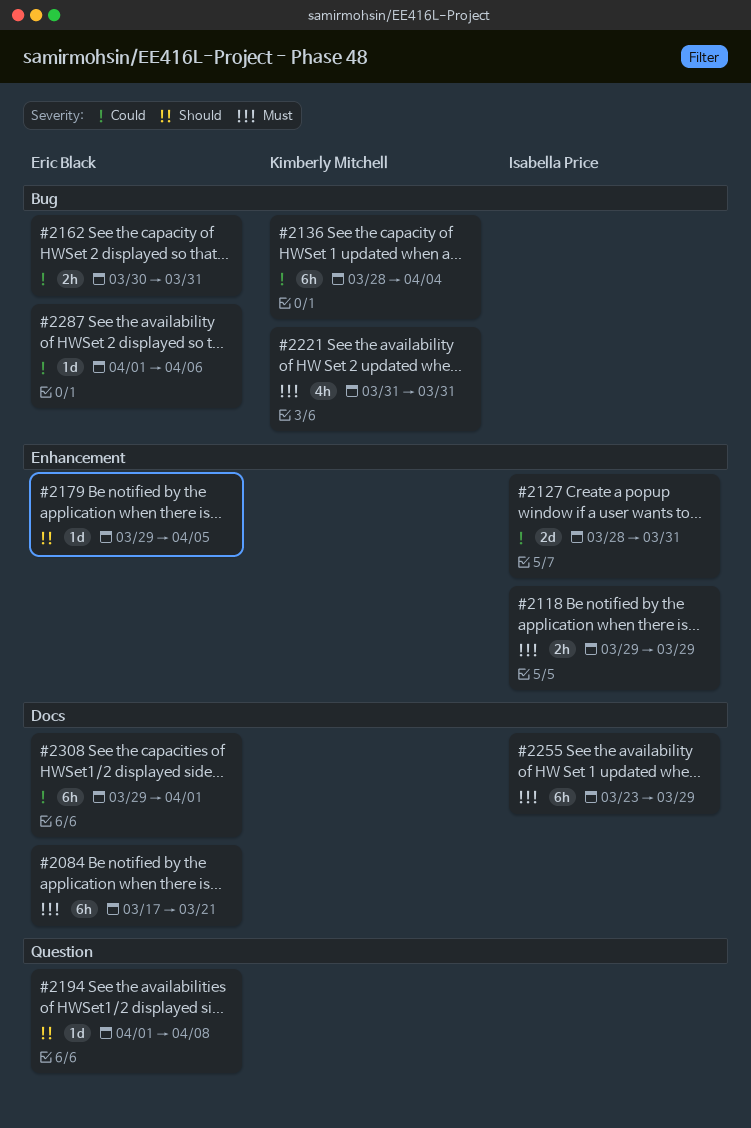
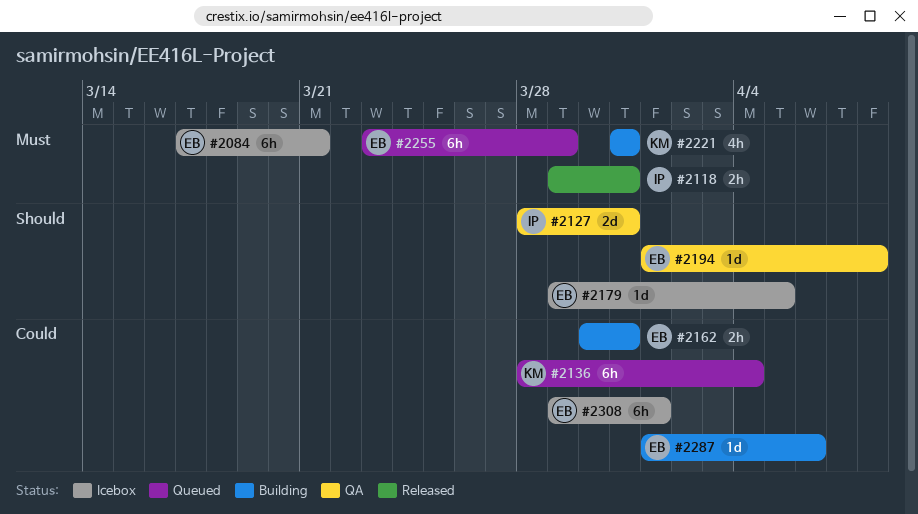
#2118, due: Mar 29 -> Mar 31
#2127, priority: Could -> Should
#2255, owner: Isabella Price -> Eric Black

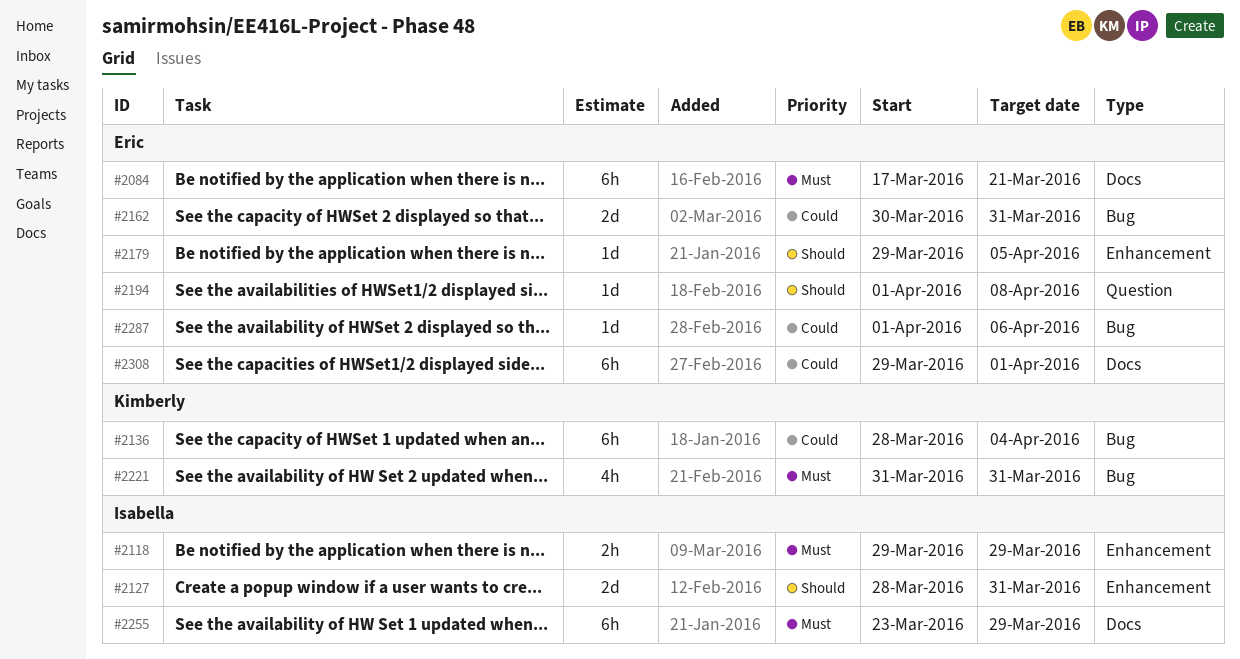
#2118, due: Mar 31 -> Mar 29
#2162, estimate: 2h -> 2d
#2255, owner: Eric -> Isabella

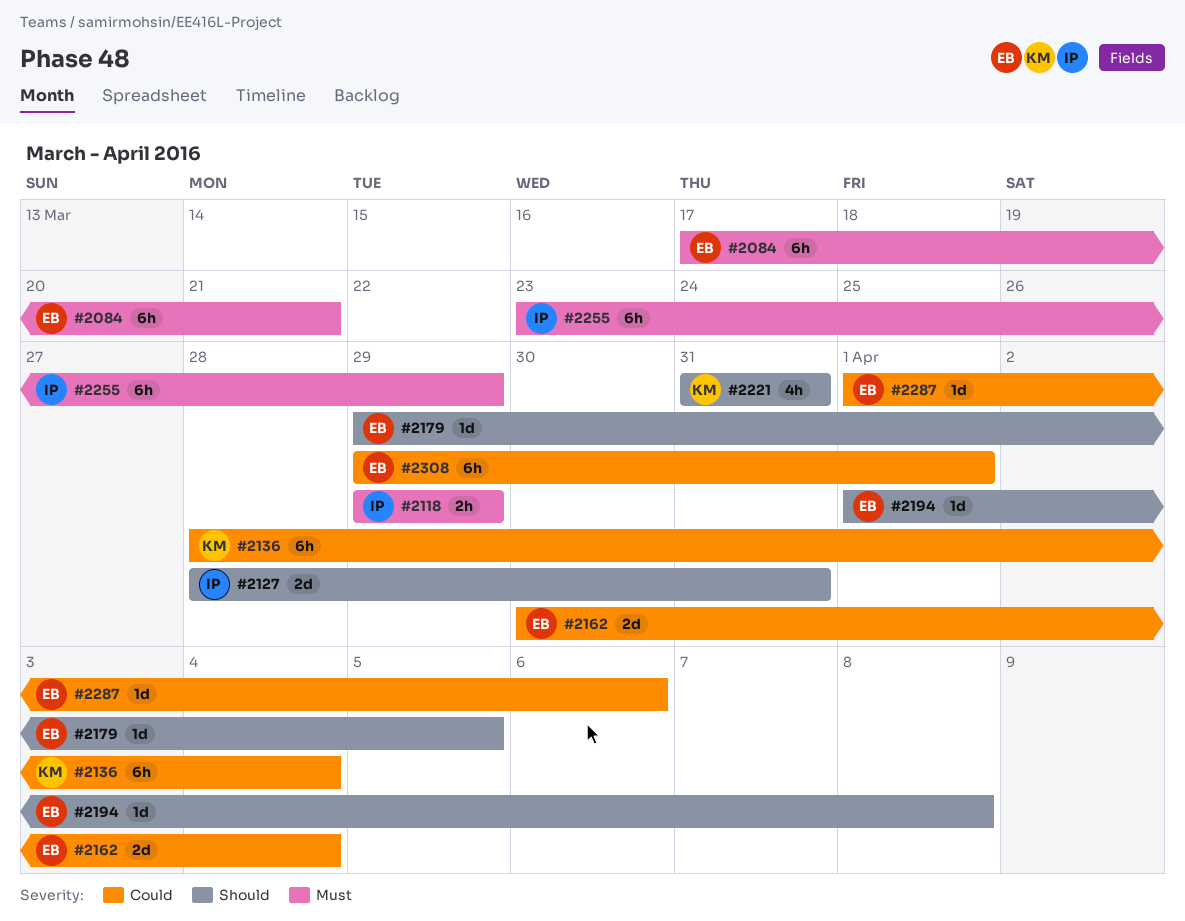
#2162, due: Mar 31 -> Apr 4
#2221, priority: Must -> Should

